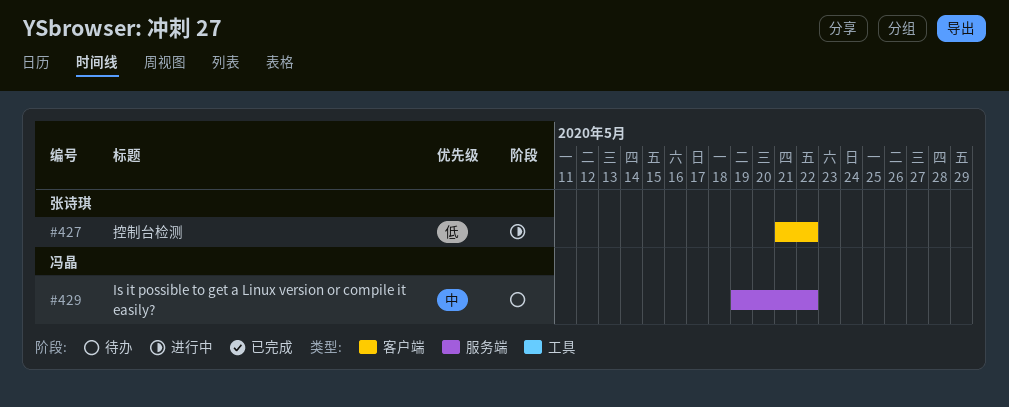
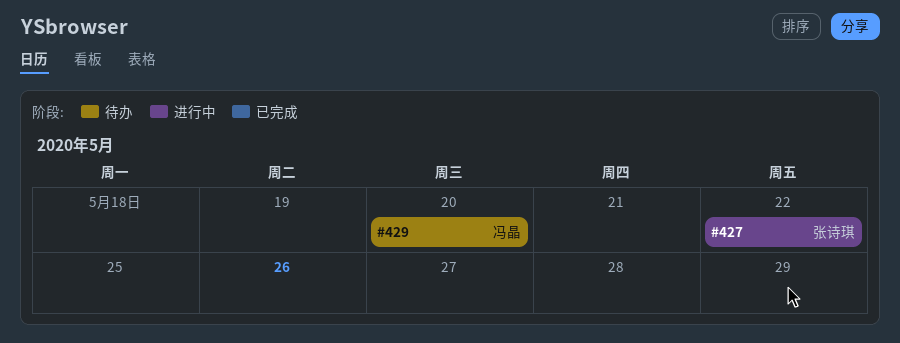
#429, due: May 22 -> May 20

